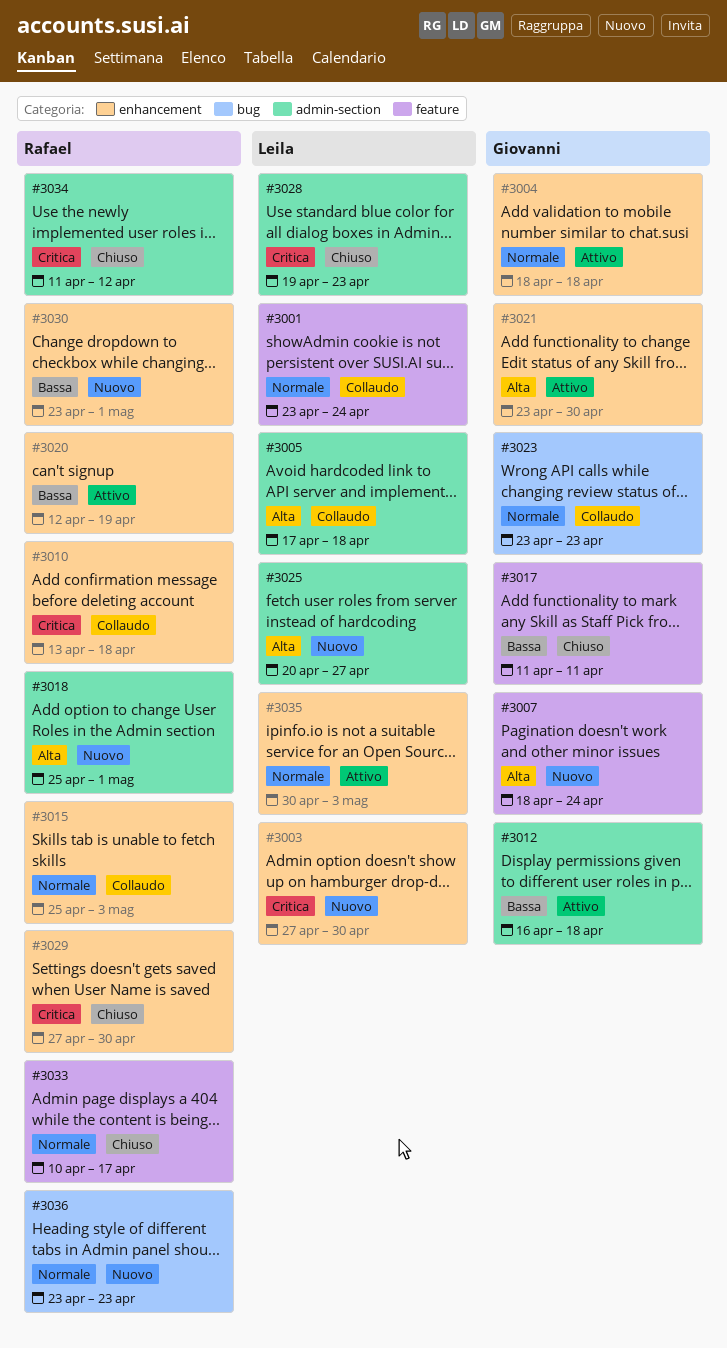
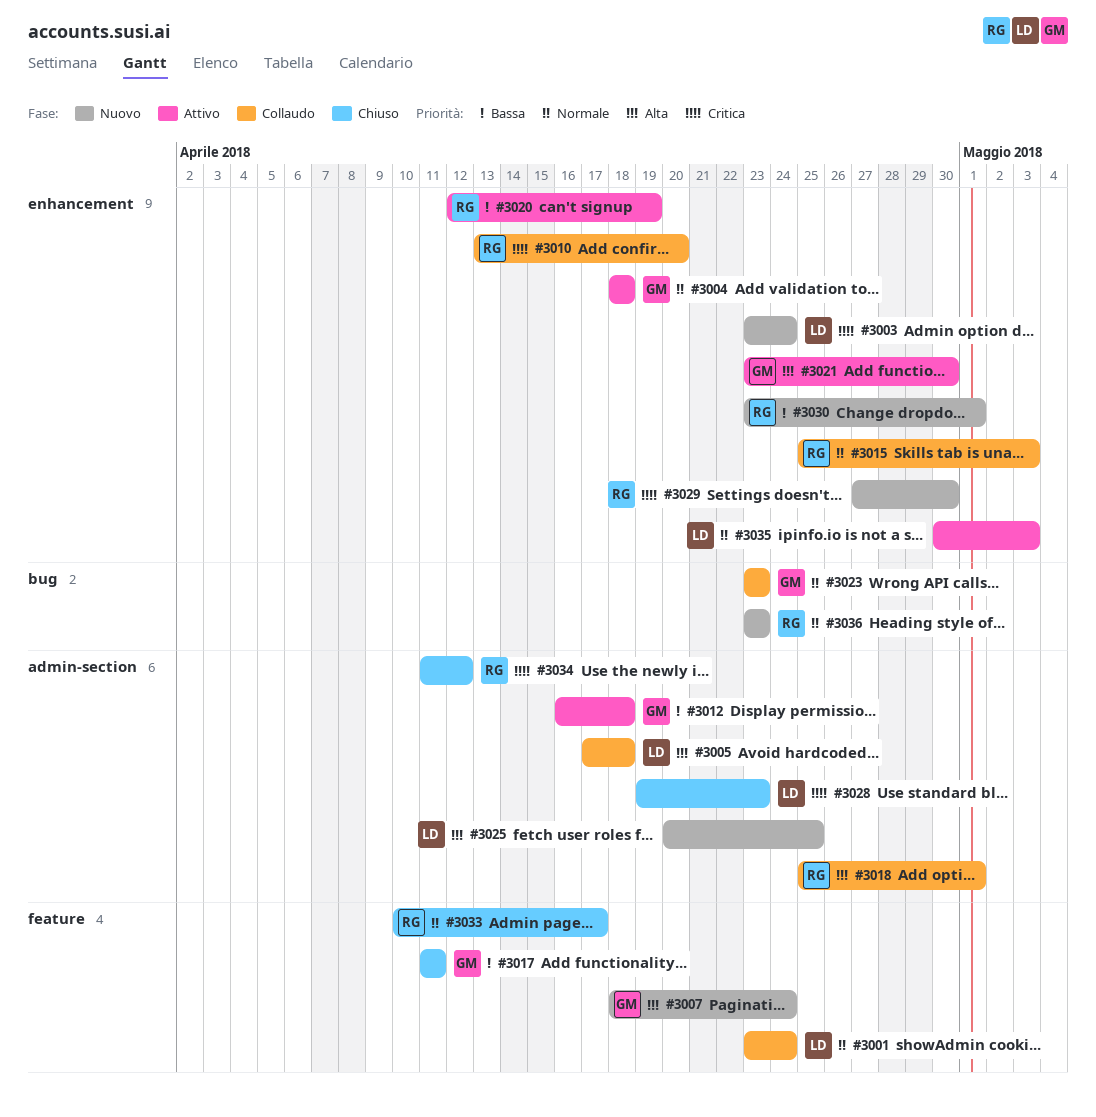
#3003, start: Apr 27 -> Apr 23
#3003, due: Apr 30 -> Apr 24
#3010, due: Apr 18 -> Apr 20
#3018, status: Nuovo -> Collaudo
#3025, due: Apr 27 -> Apr 25
#3029, status: Chiuso -> Nuovo

